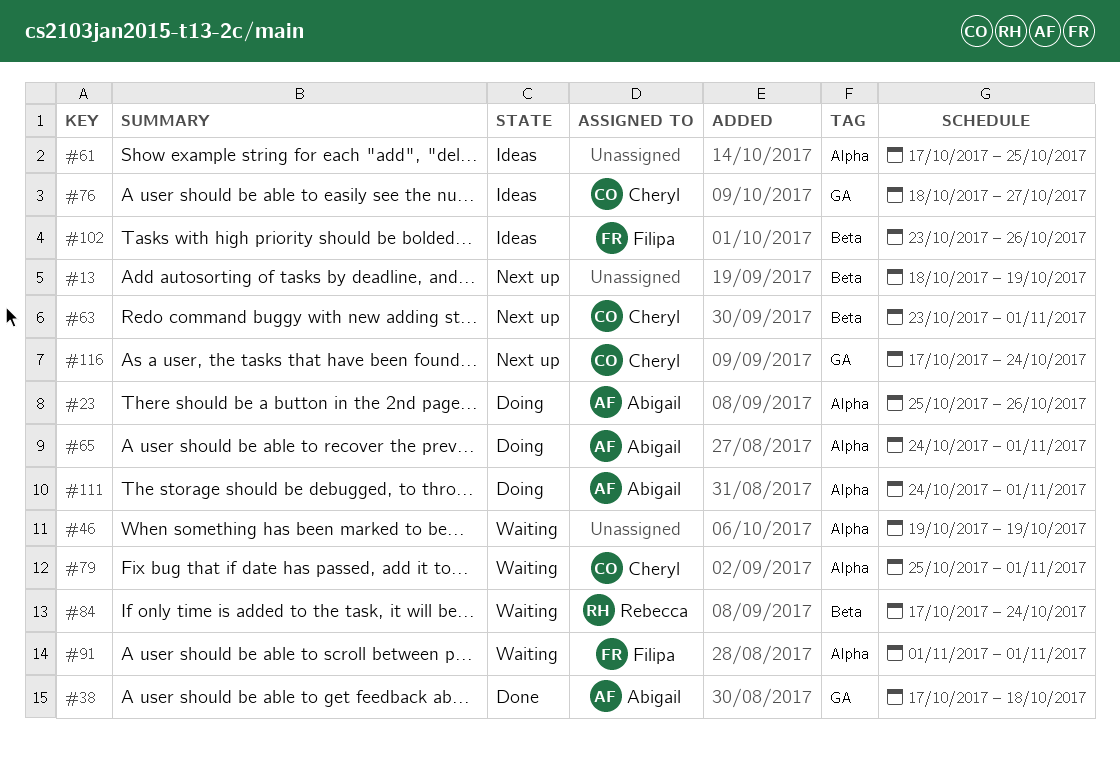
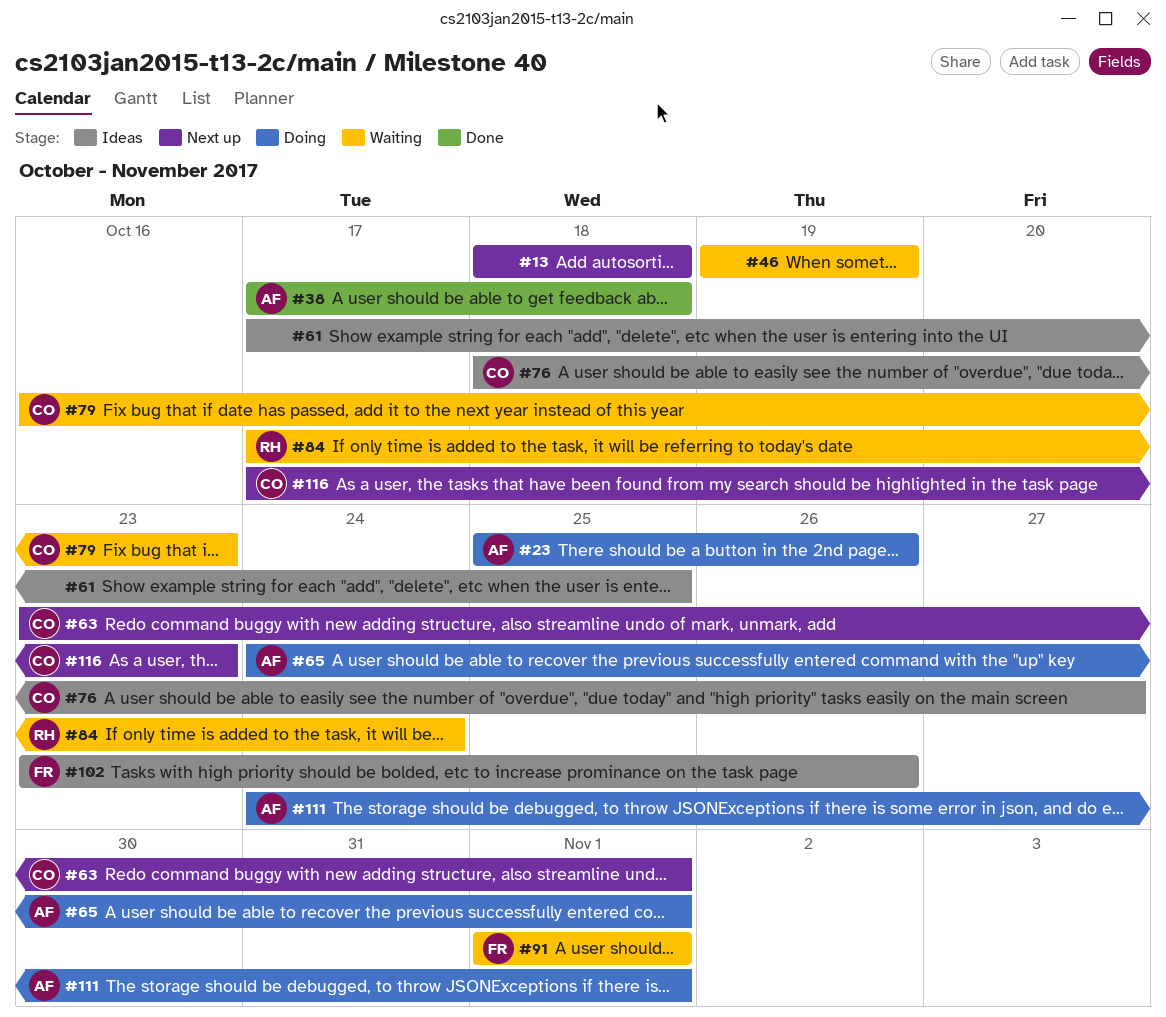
#13, due: Oct 19 -> Oct 18
#79, start: Oct 25 -> Oct 16
#79, due: Nov 1 -> Oct 23
#116, due: Oct 24 -> Oct 23

